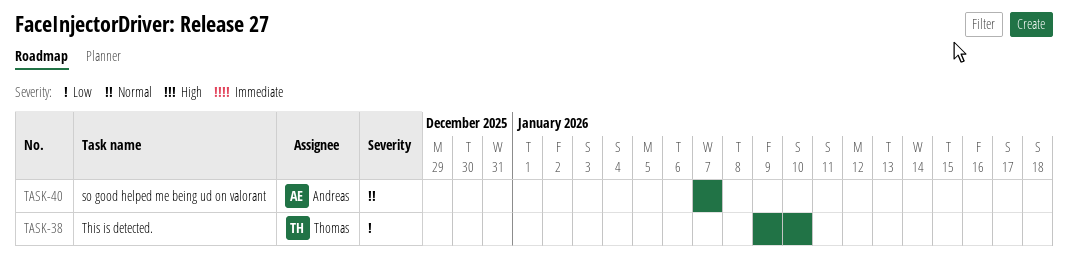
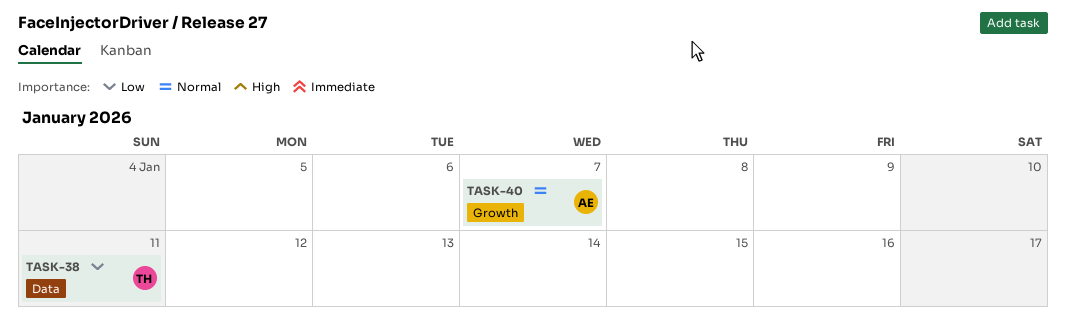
TASK-38, due: Jan 10 -> Jan 11

